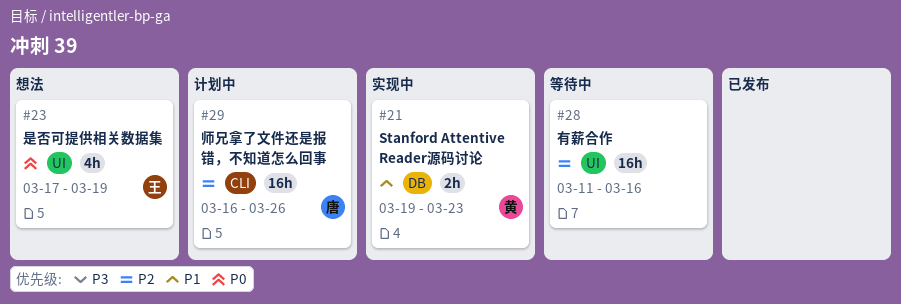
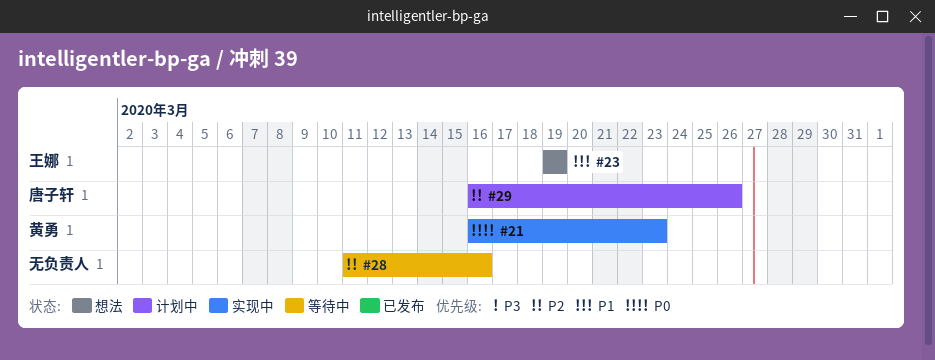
#21, priority: P1 -> P0
#21, start: Mar 19 -> Mar 16
#23, priority: P0 -> P1
#23, start: Mar 17 -> Mar 19

